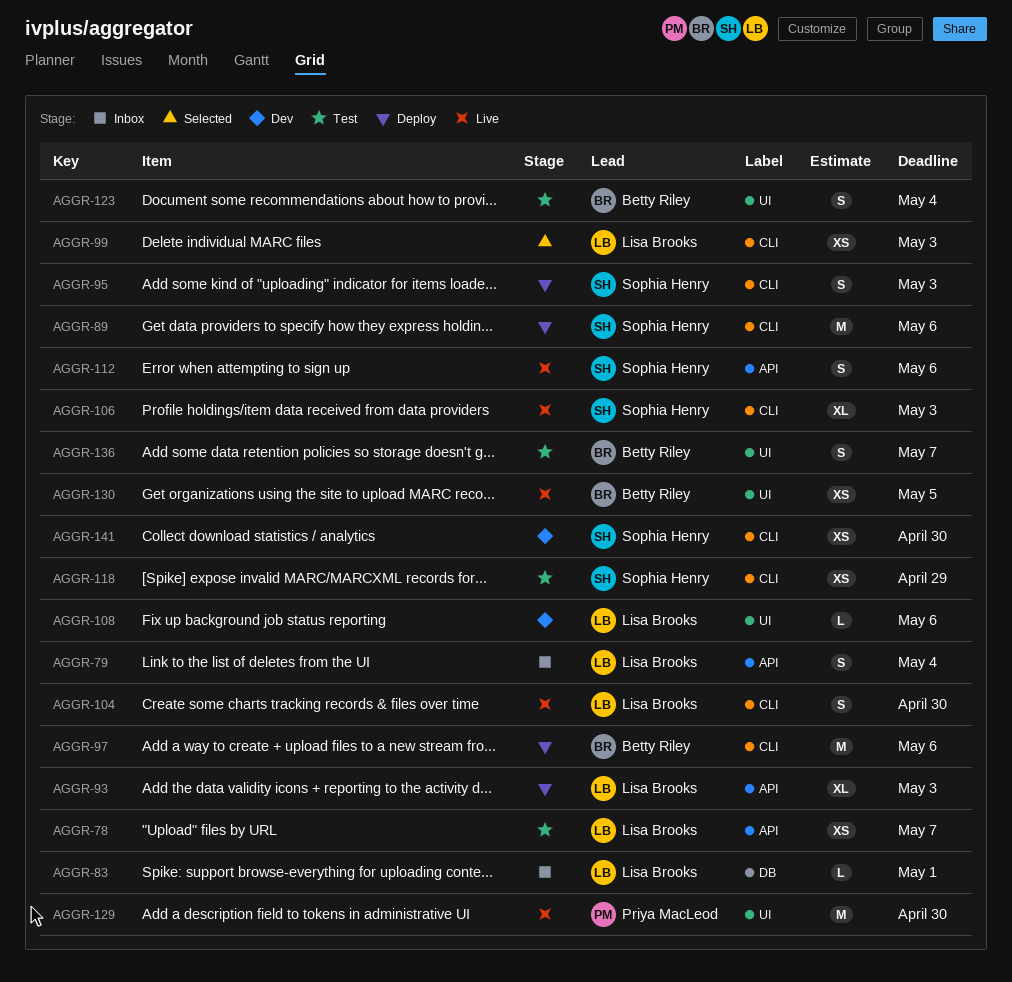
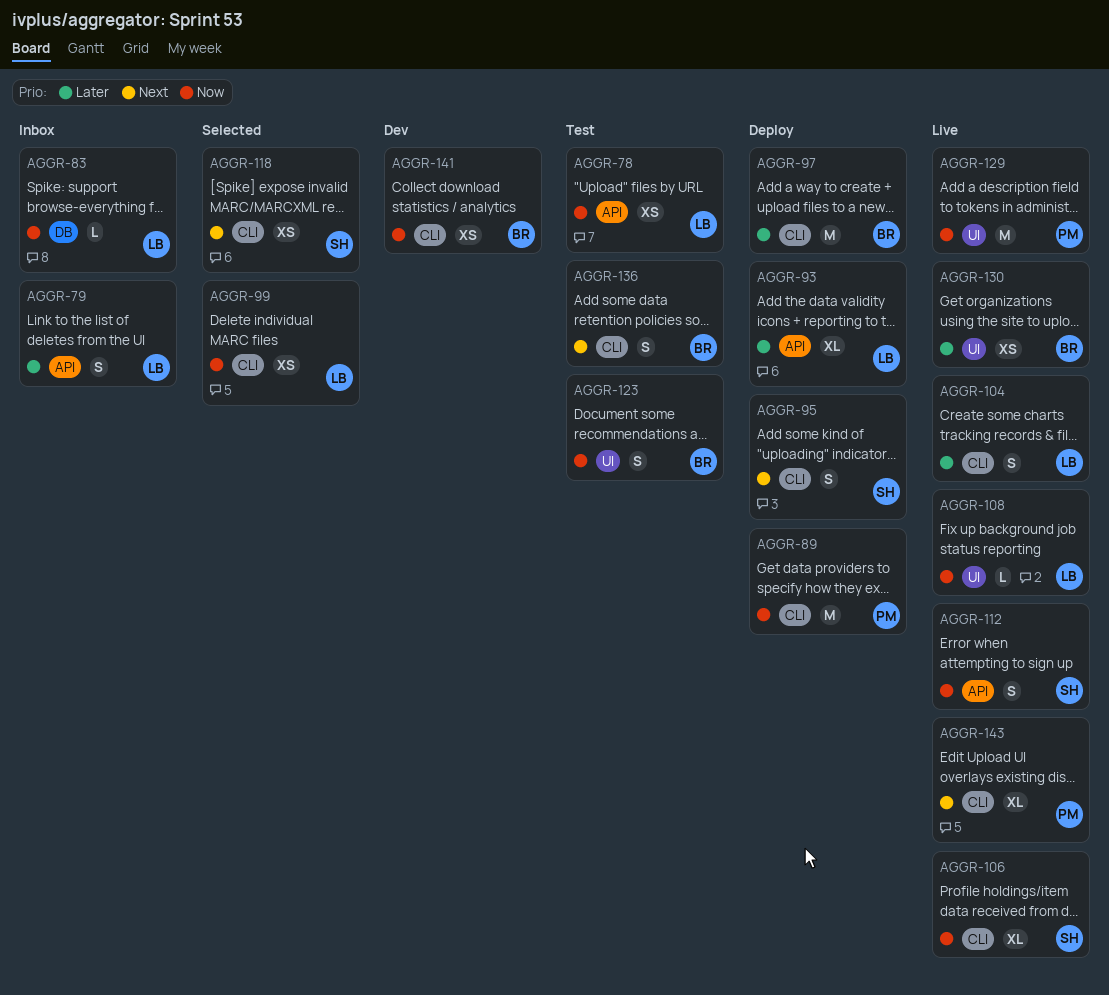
AGGR-89, owner: Sophia Henry -> Priya MacLeod
AGGR-108, status: Dev -> Live
AGGR-118, status: Test -> Selected
AGGR-136, label: UI -> CLI
AGGR-141, owner: Sophia Henry -> Betty Riley
AGGR-143: none -> present

